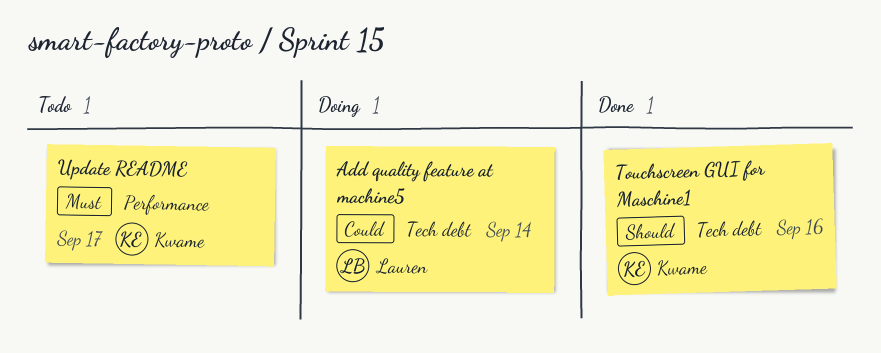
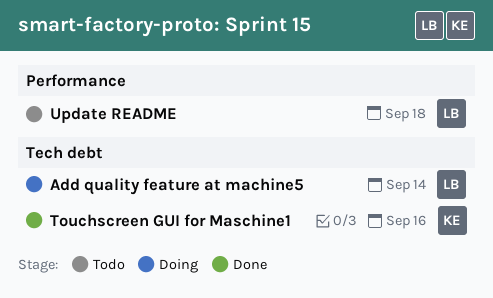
Update README, owner: Kwame -> Lauren
Update README, due: Sep 17 -> Sep 18

